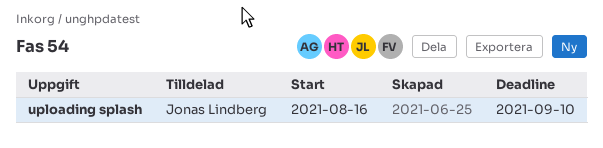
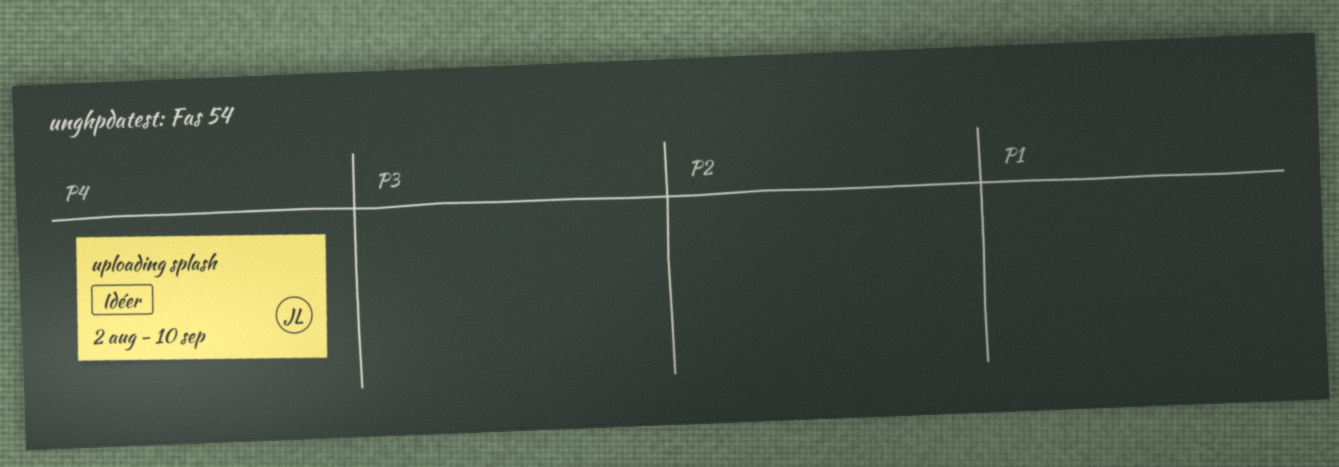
uploading splash, start: Aug 16 -> Aug 2

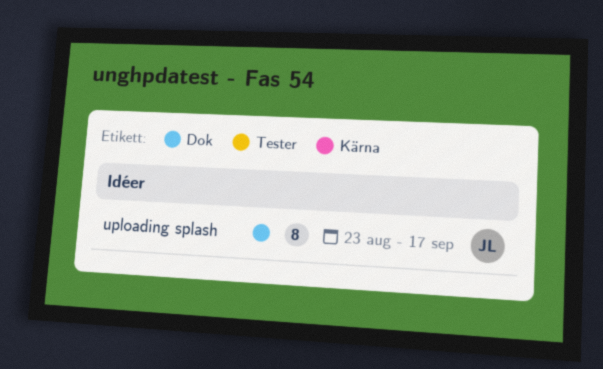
uploading splash, start: Aug 2 -> Aug 23
uploading splash, due: Sep 10 -> Sep 17

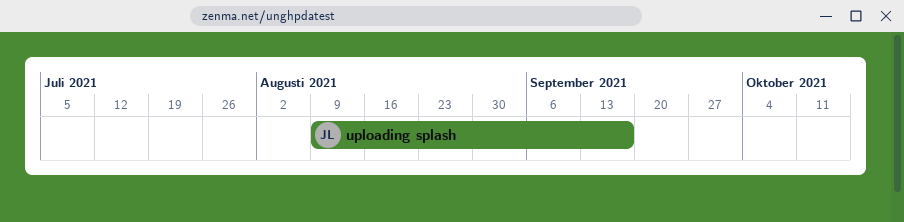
uploading splash, start: Aug 23 -> Aug 9

